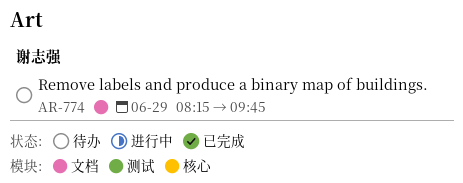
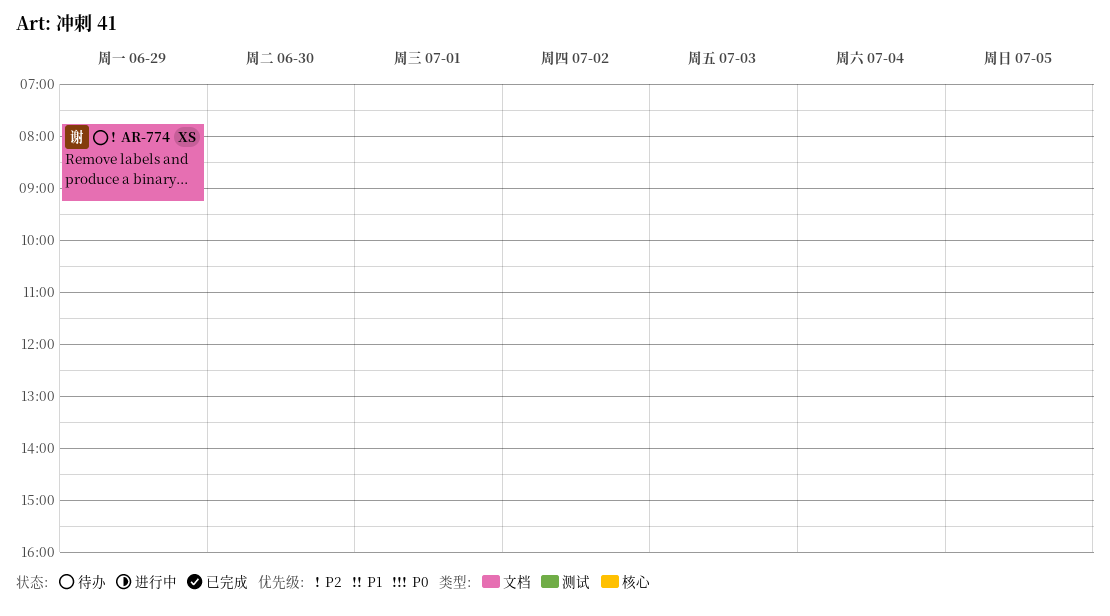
AR-774, begins: 08:15 -> 07:45
AR-774, ends: 09:45 -> 09:15

